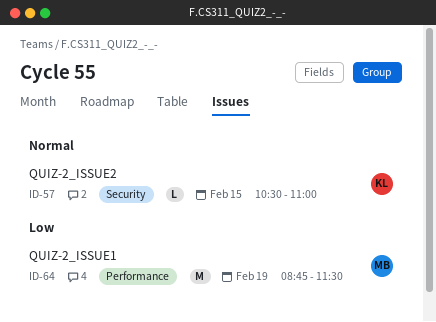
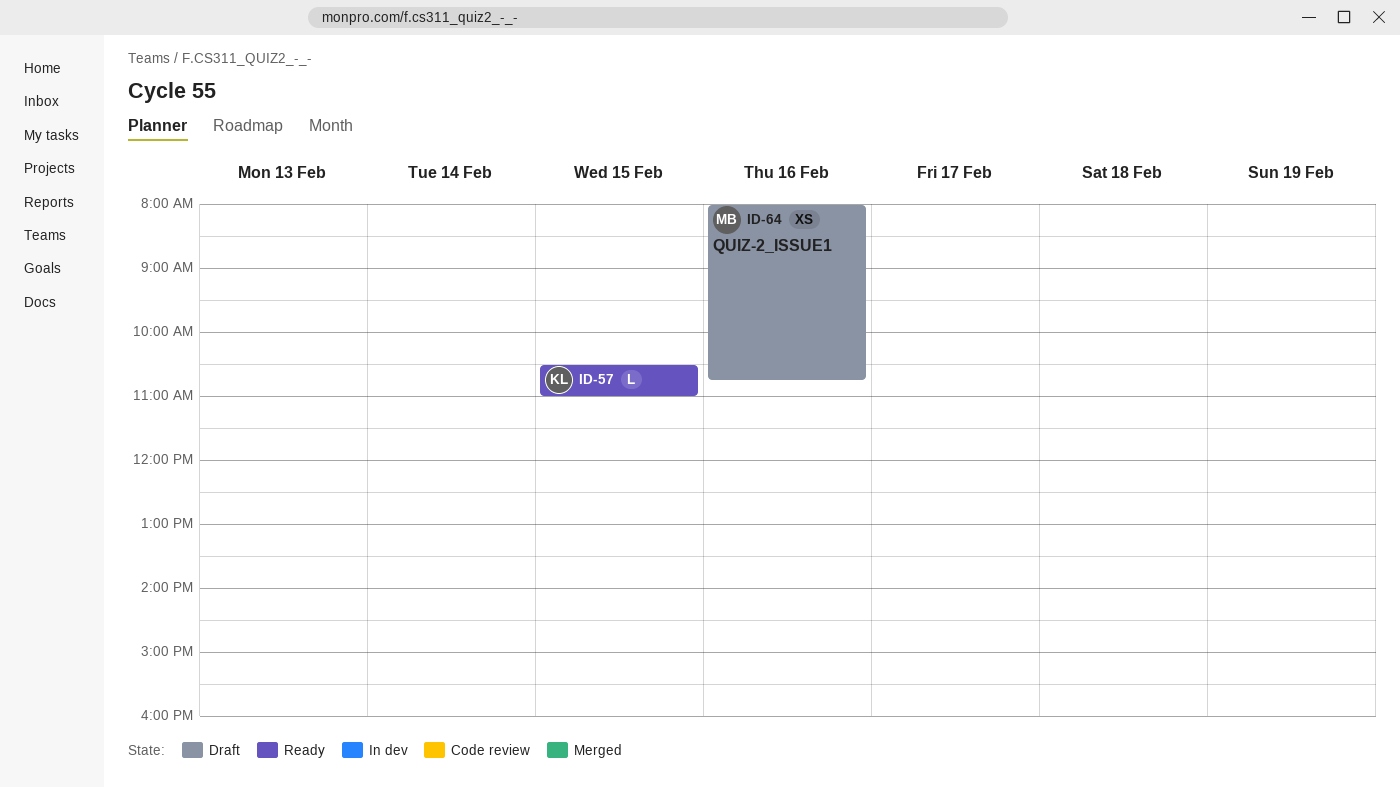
ID-64, estimate: M -> XS
ID-64, day: Feb 19 -> Feb 16
ID-64, begins: 08:45 -> 08:00
ID-64, ends: 11:30 -> 10:45

